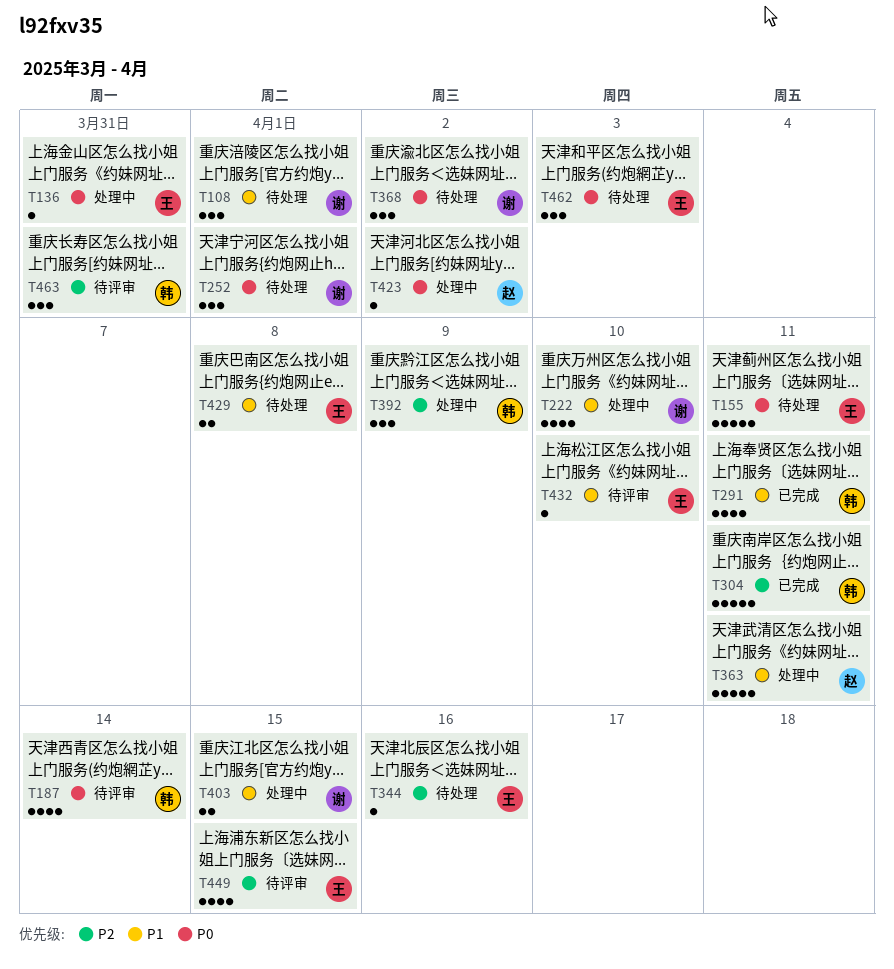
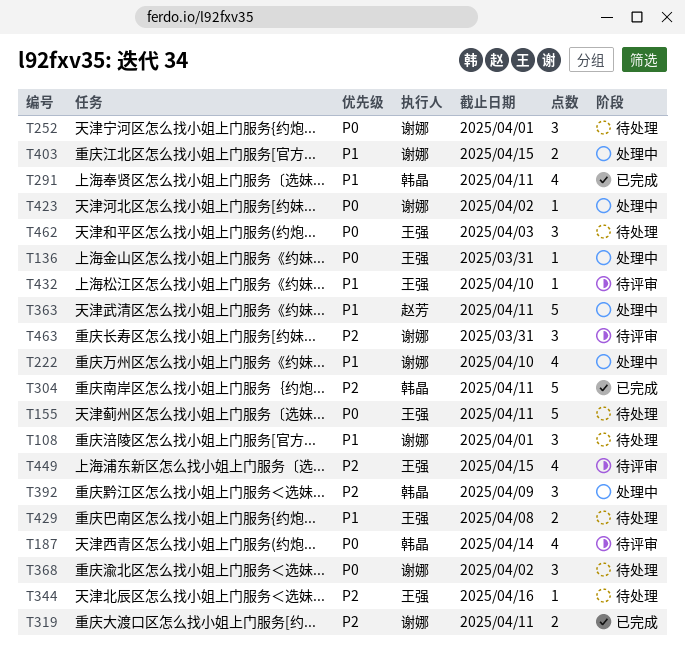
T319: none -> present
T423, owner: 赵芳 -> 谢娜
T463, owner: 韩晶 -> 谢娜

